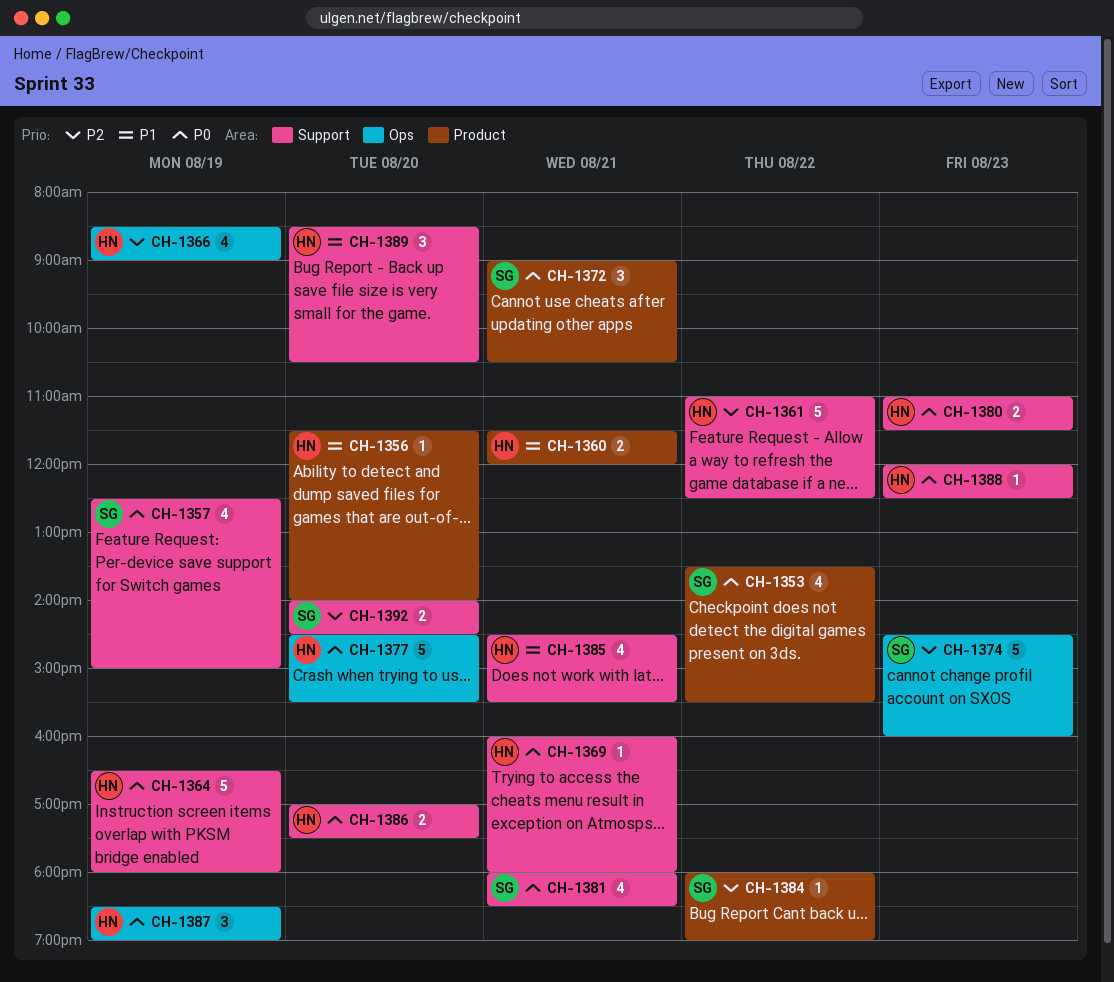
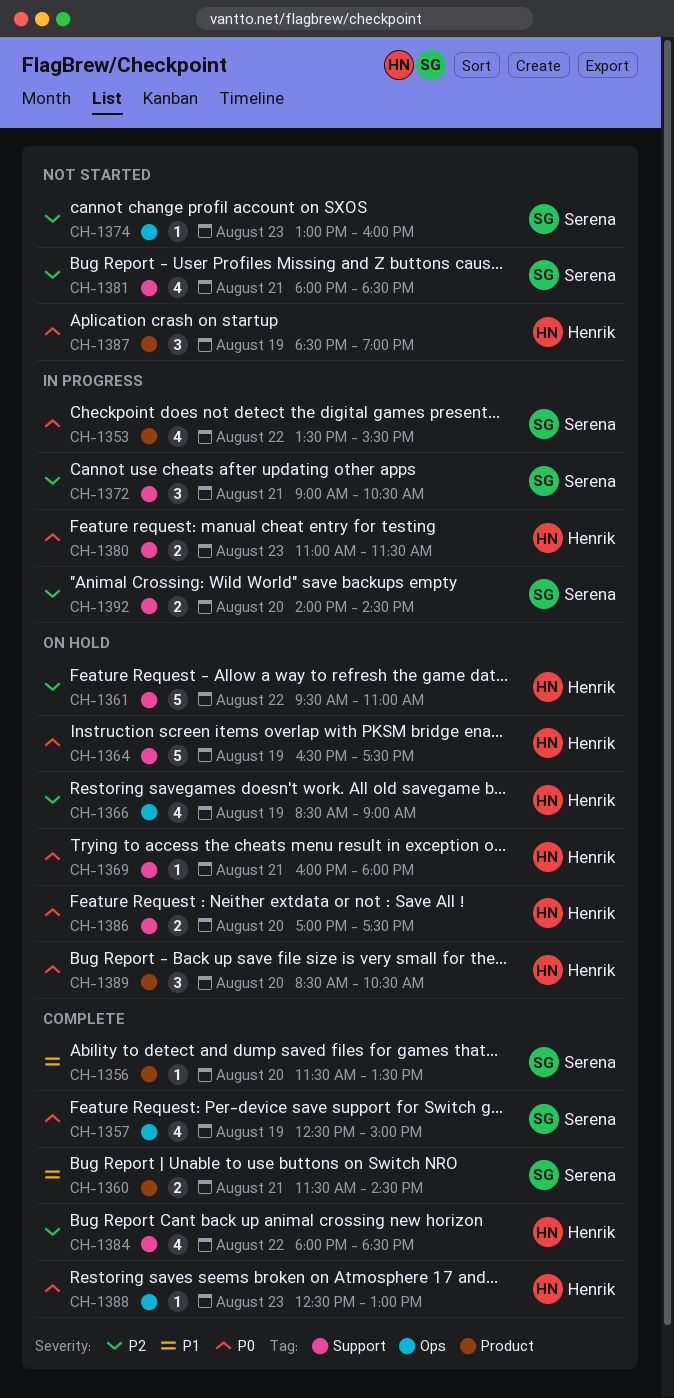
CH-1356, owner: Henrik -> Serena
CH-1356, ends: 14:00 -> 13:30
CH-1357, label: Support -> Ops
CH-1360, owner: Henrik -> Serena
CH-1360, ends: 12:00 -> 14:30
CH-1361, begins: 11:00 -> 09:30
CH-1361, ends: 12:30 -> 11:00
CH-1364, ends: 18:00 -> 17:30
CH-1372, priority: P0 -> P2
CH-1372, label: Product -> Support
CH-1374, estimate: 5 -> 1
CH-1374, begins: 14:30 -> 13:00
CH-1377: present -> none
CH-1381, priority: P0 -> P2
CH-1384, owner: Serena -> Henrik
CH-1384, label: Product -> Support
CH-1384, estimate: 1 -> 4
CH-1384, ends: 19:00 -> 18:30
CH-1385: present -> none
CH-1387, label: Ops -> Product
CH-1388, label: Support -> Ops
CH-1388, begins: 12:00 -> 12:30
CH-1388, ends: 12:30 -> 13:00
CH-1389, priority: P1 -> P0
CH-1389, label: Support -> Product

